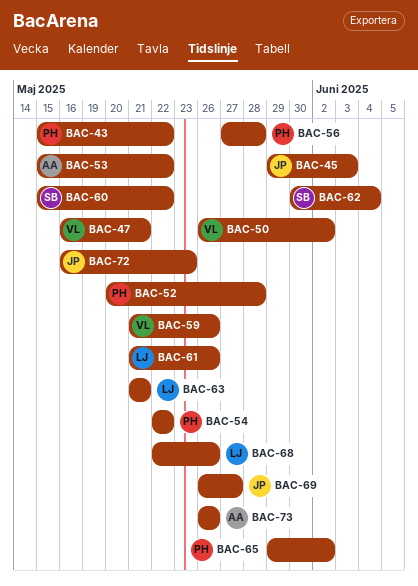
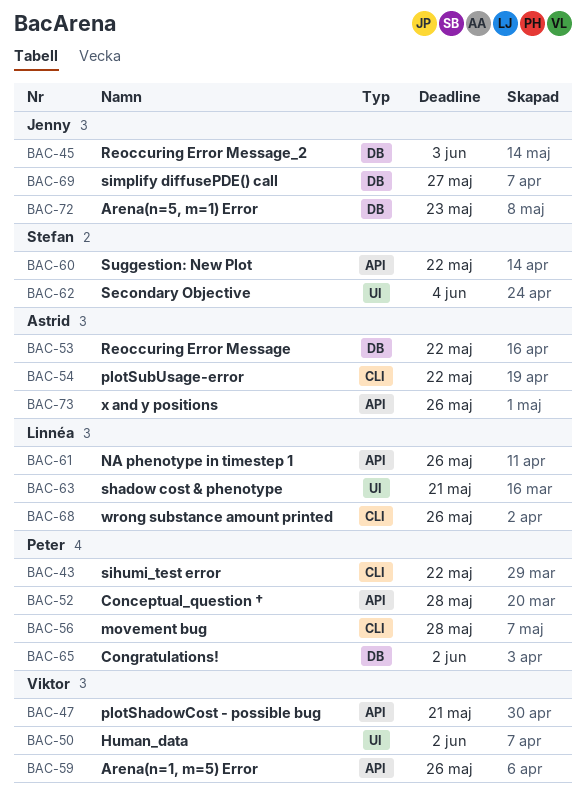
BAC-54, owner: Peter -> Astrid

